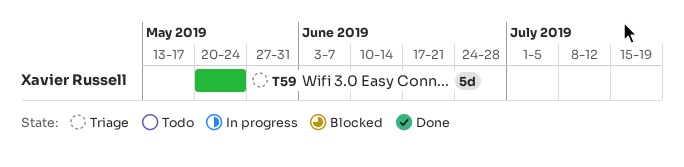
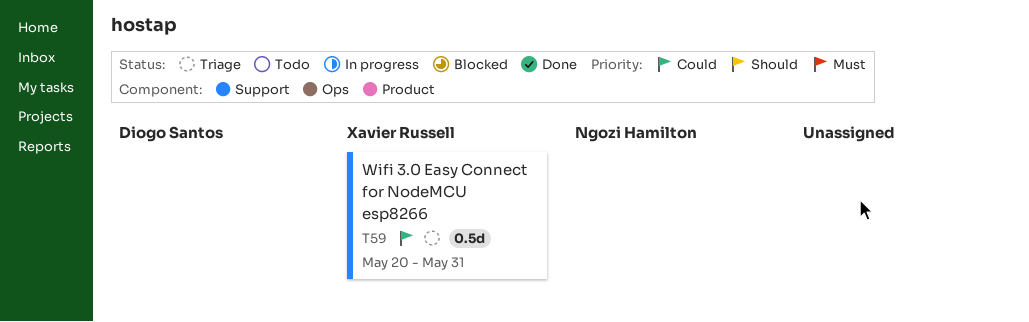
T59, estimate: 5d -> 0.5d
T59, due: May 24 -> May 31

